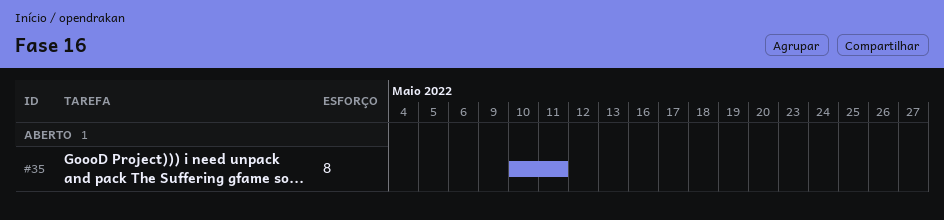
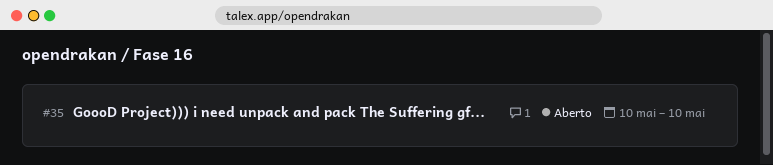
#35, due: May 11 -> May 10

